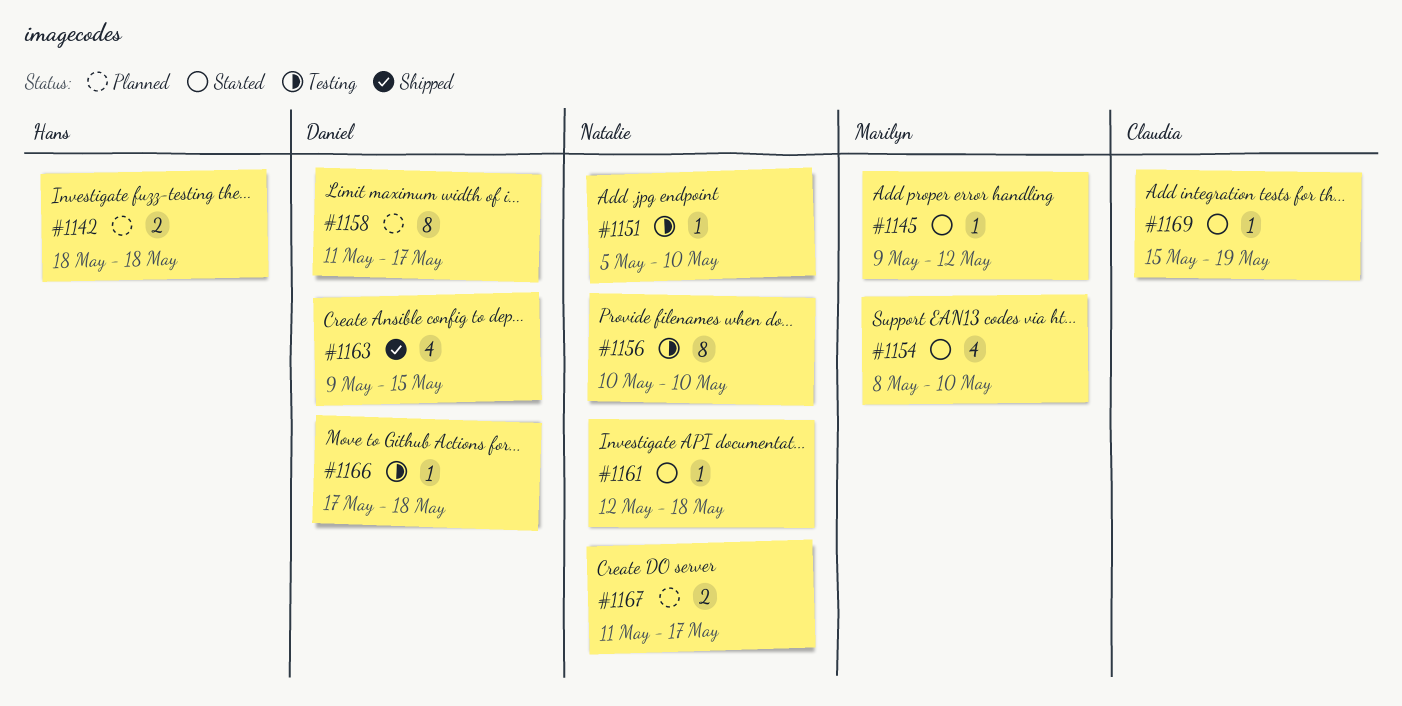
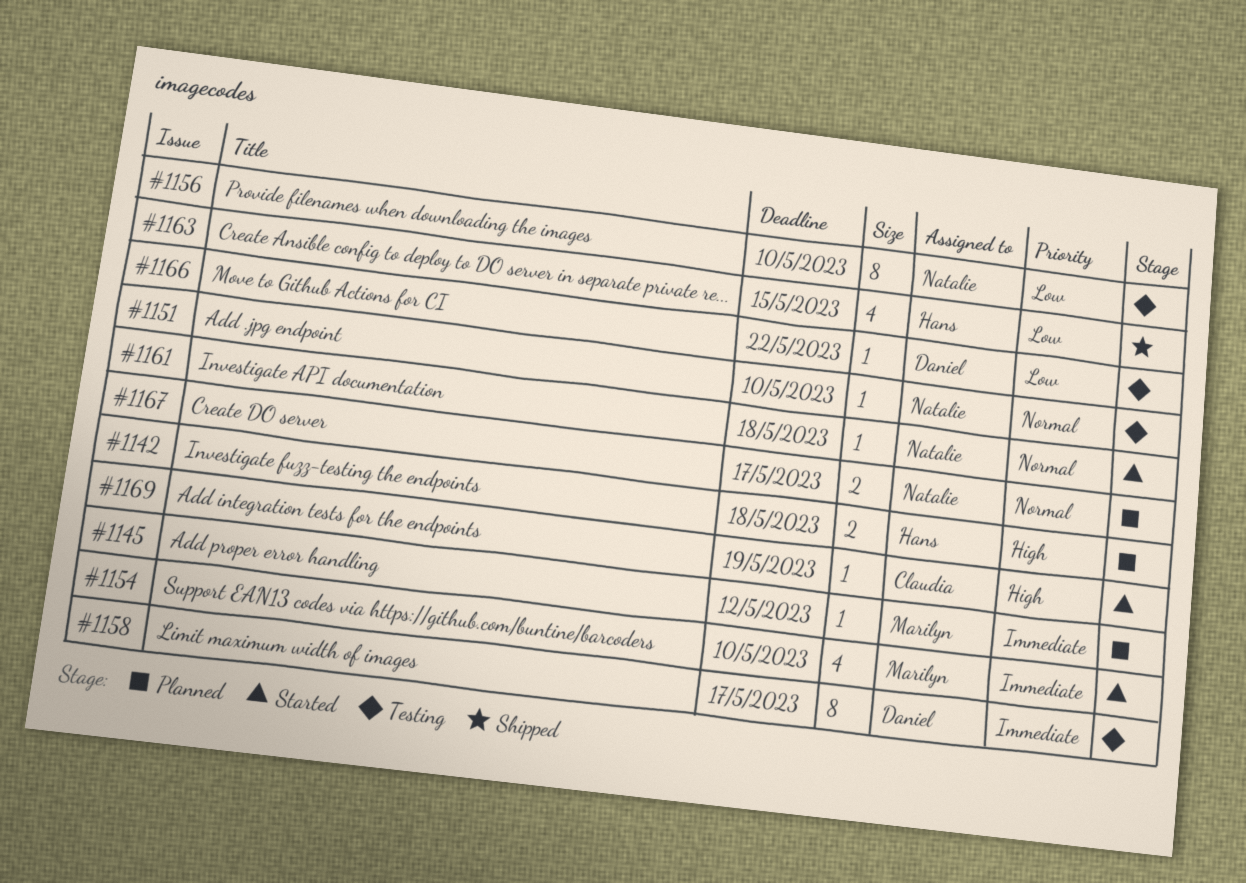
#1145, status: Started -> Planned
#1158, status: Planned -> Testing
#1163, owner: Daniel -> Hans
#1166, due: May 18 -> May 22

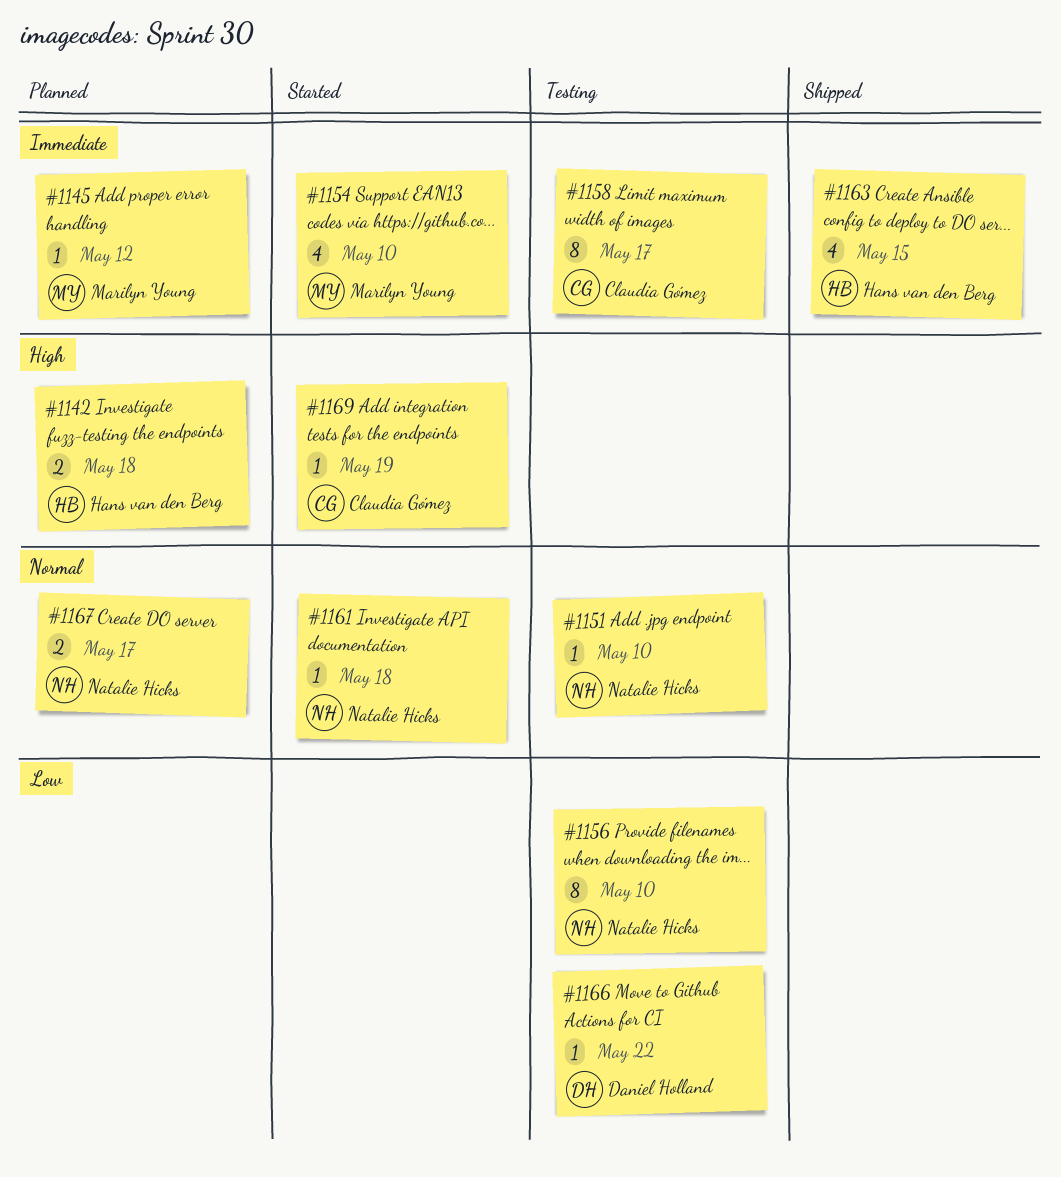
#1158, owner: Daniel Holland -> Claudia Gómez
#1163, priority: Low -> Immediate

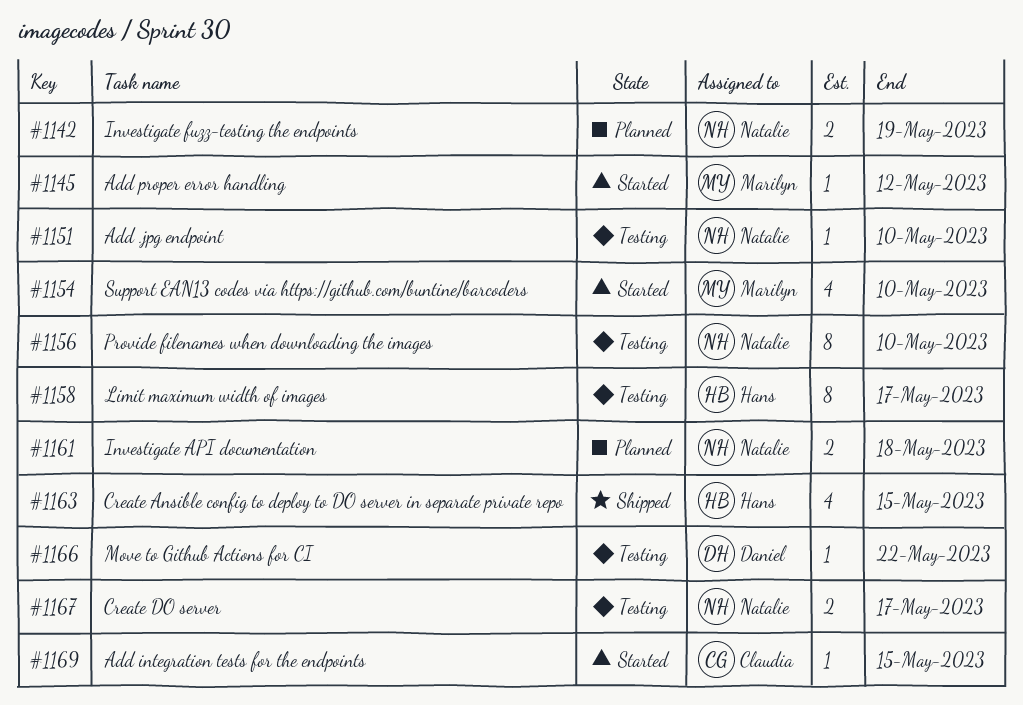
#1142, owner: Hans van den Berg -> Natalie Hicks
#1142, due: May 18 -> May 19
#1145, status: Planned -> Started
#1158, owner: Claudia Gómez -> Hans van den Berg
#1161, status: Started -> Planned
#1161, estimate: 1 -> 2
#1167, status: Planned -> Testing
#1169, due: May 19 -> May 15

